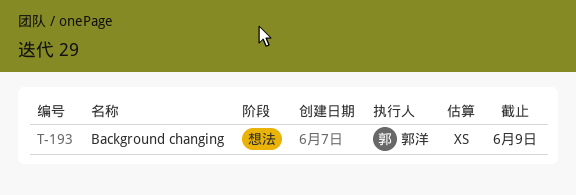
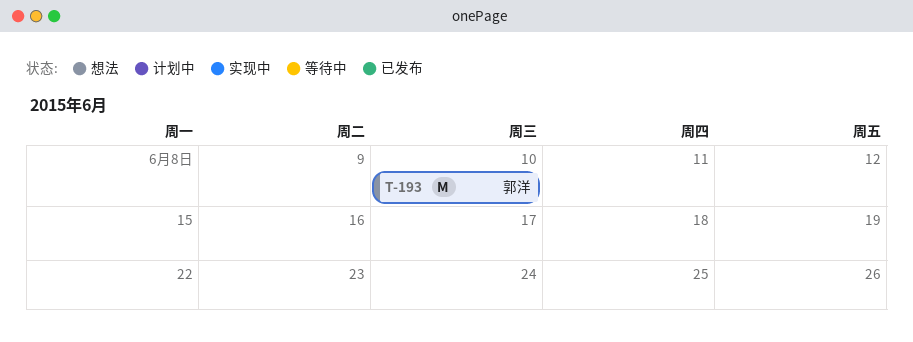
T-193, estimate: XS -> M
T-193, due: Jun 9 -> Jun 10

